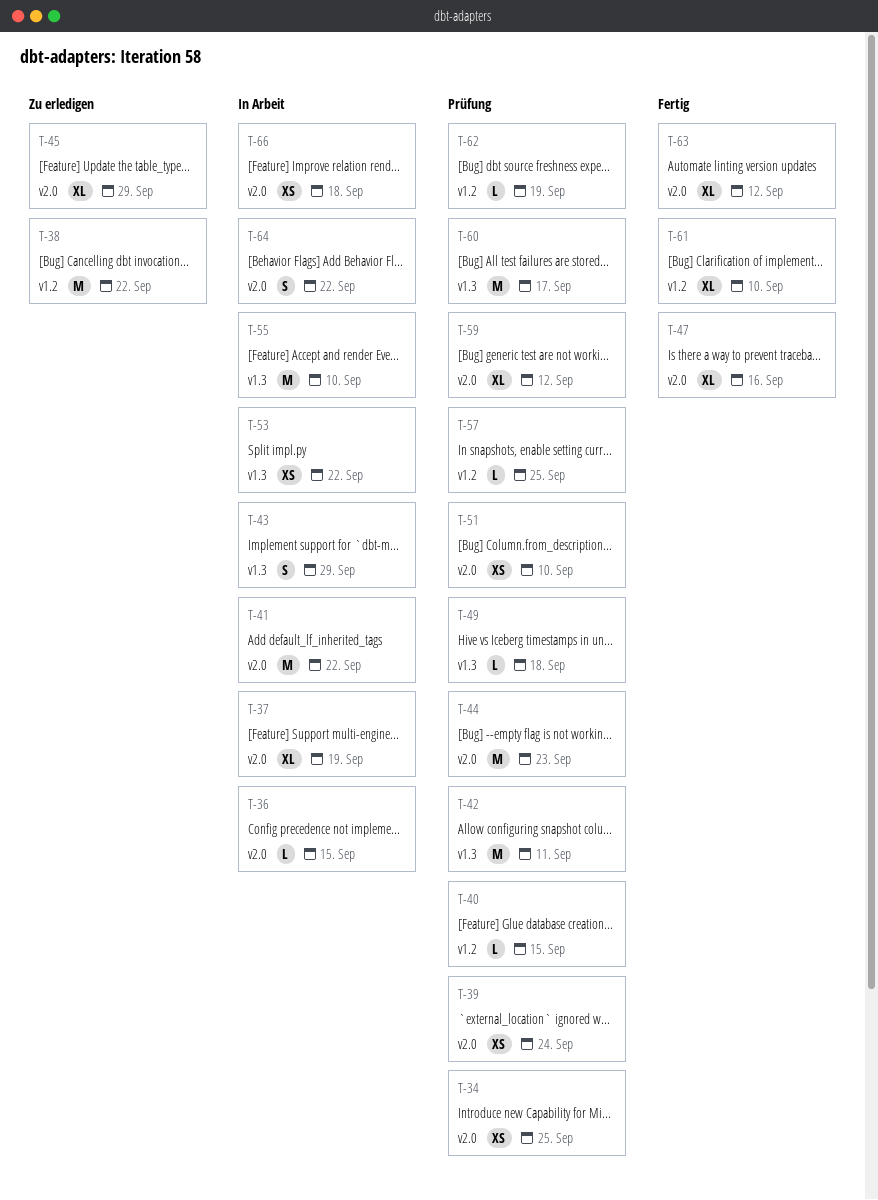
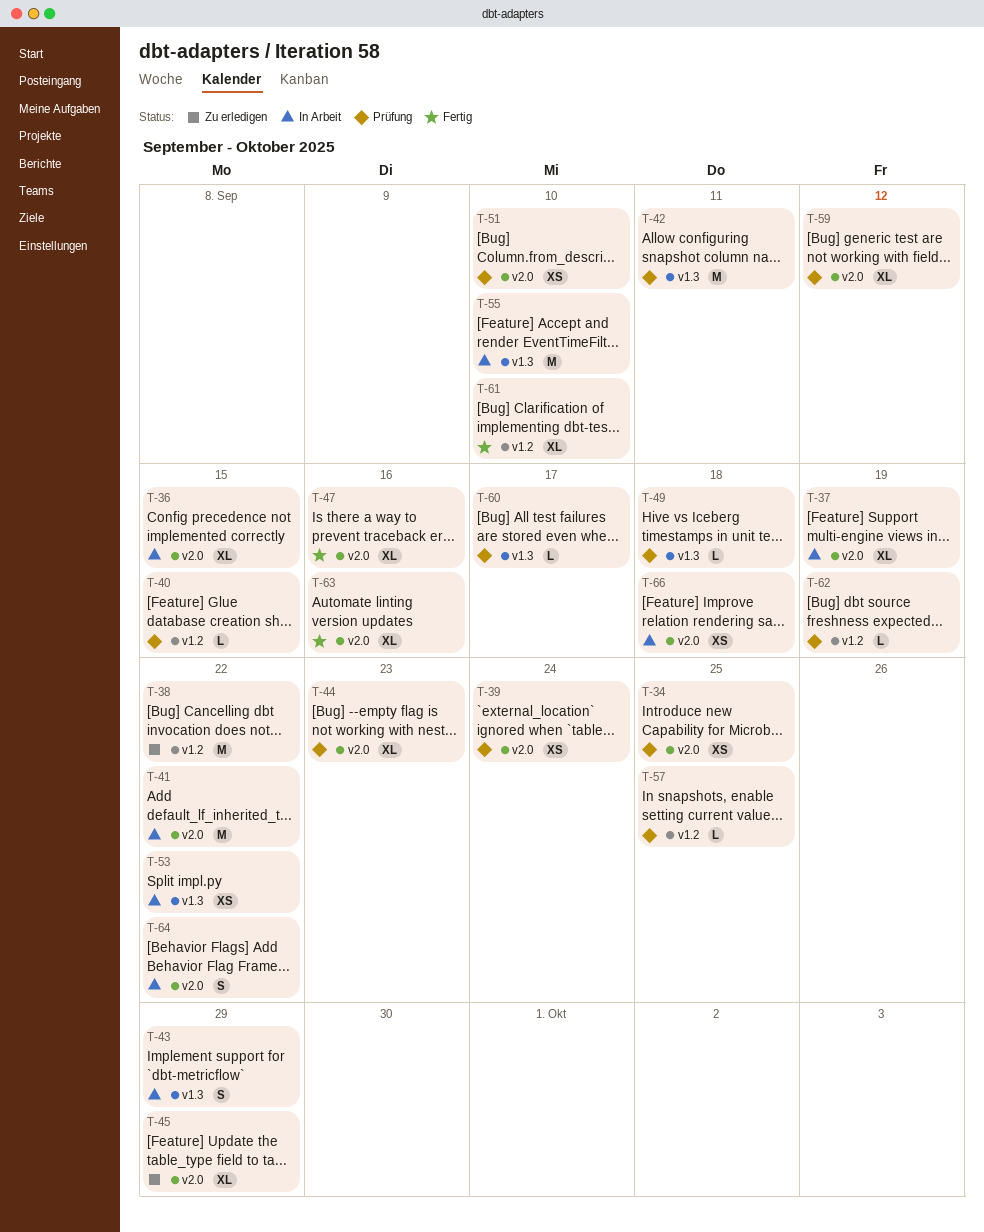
T-36, estimate: L -> XL
T-44, estimate: M -> XL
T-60, estimate: M -> L
T-63, due: Sep 12 -> Sep 16

